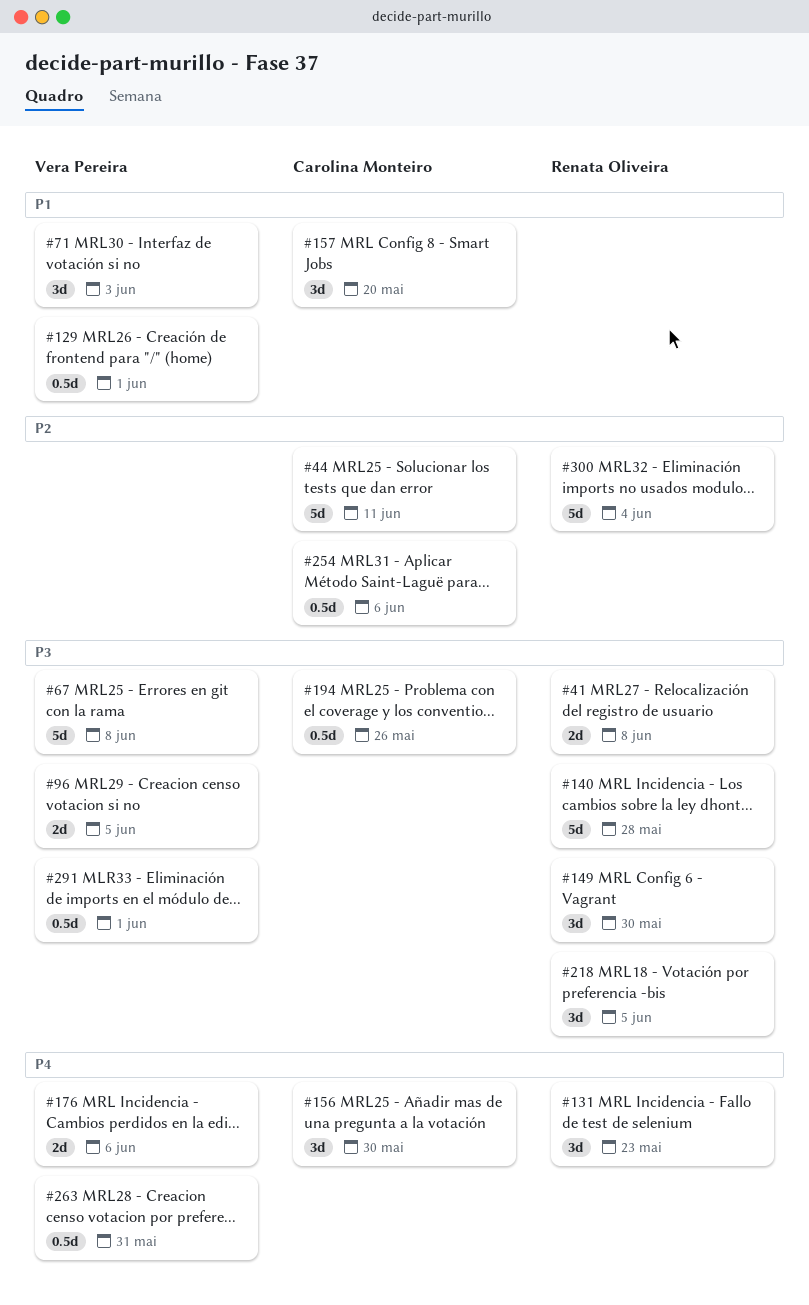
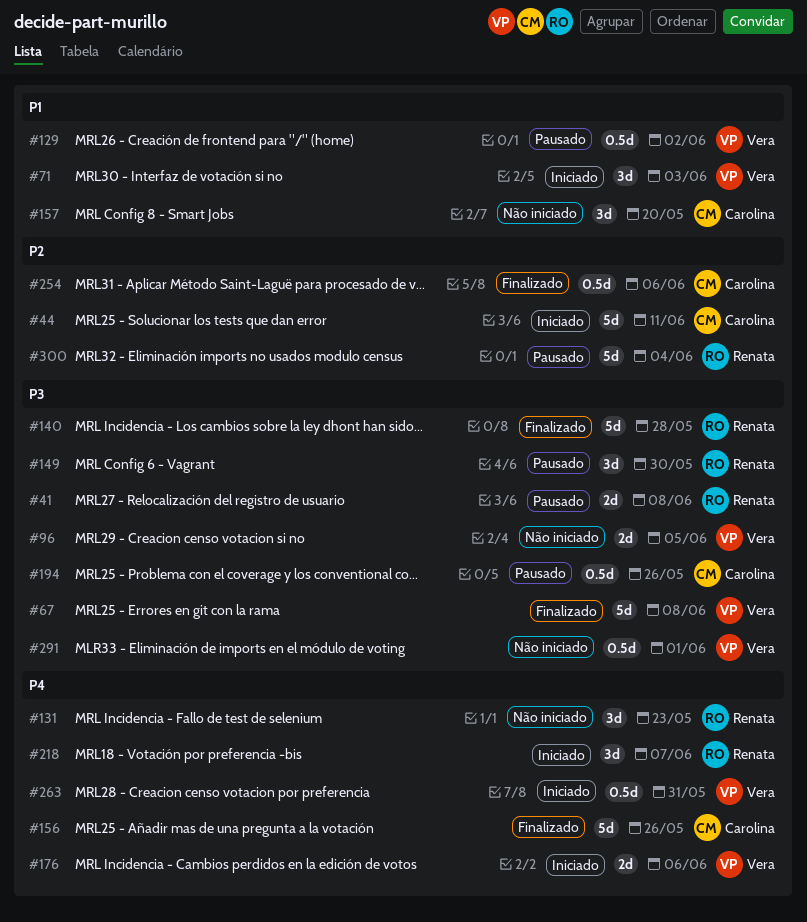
#129, due: Jun 1 -> Jun 2
#156, estimate: 3d -> 5d
#156, due: May 30 -> May 26
#218, priority: P3 -> P4
#218, due: Jun 5 -> Jun 7

